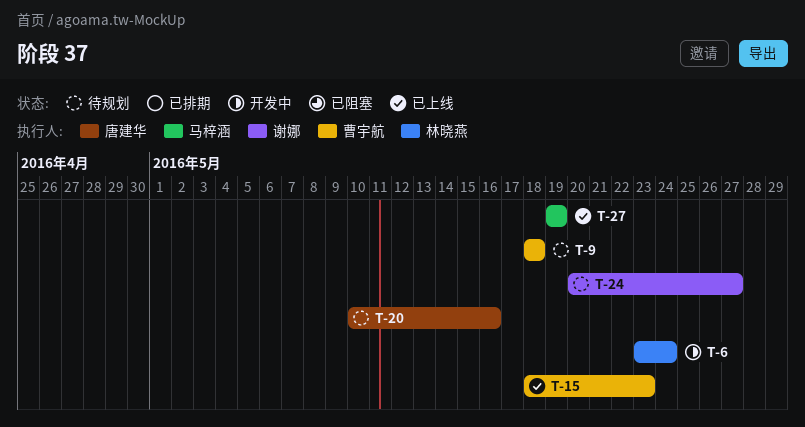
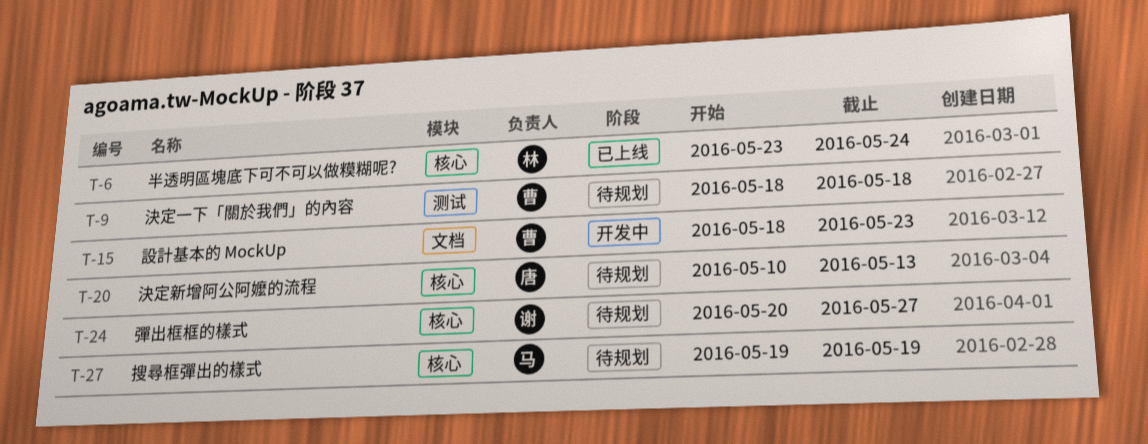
T-6, status: 开发中 -> 已上线
T-15, status: 已上线 -> 开发中
T-20, due: May 16 -> May 13
T-27, status: 已上线 -> 待规划

